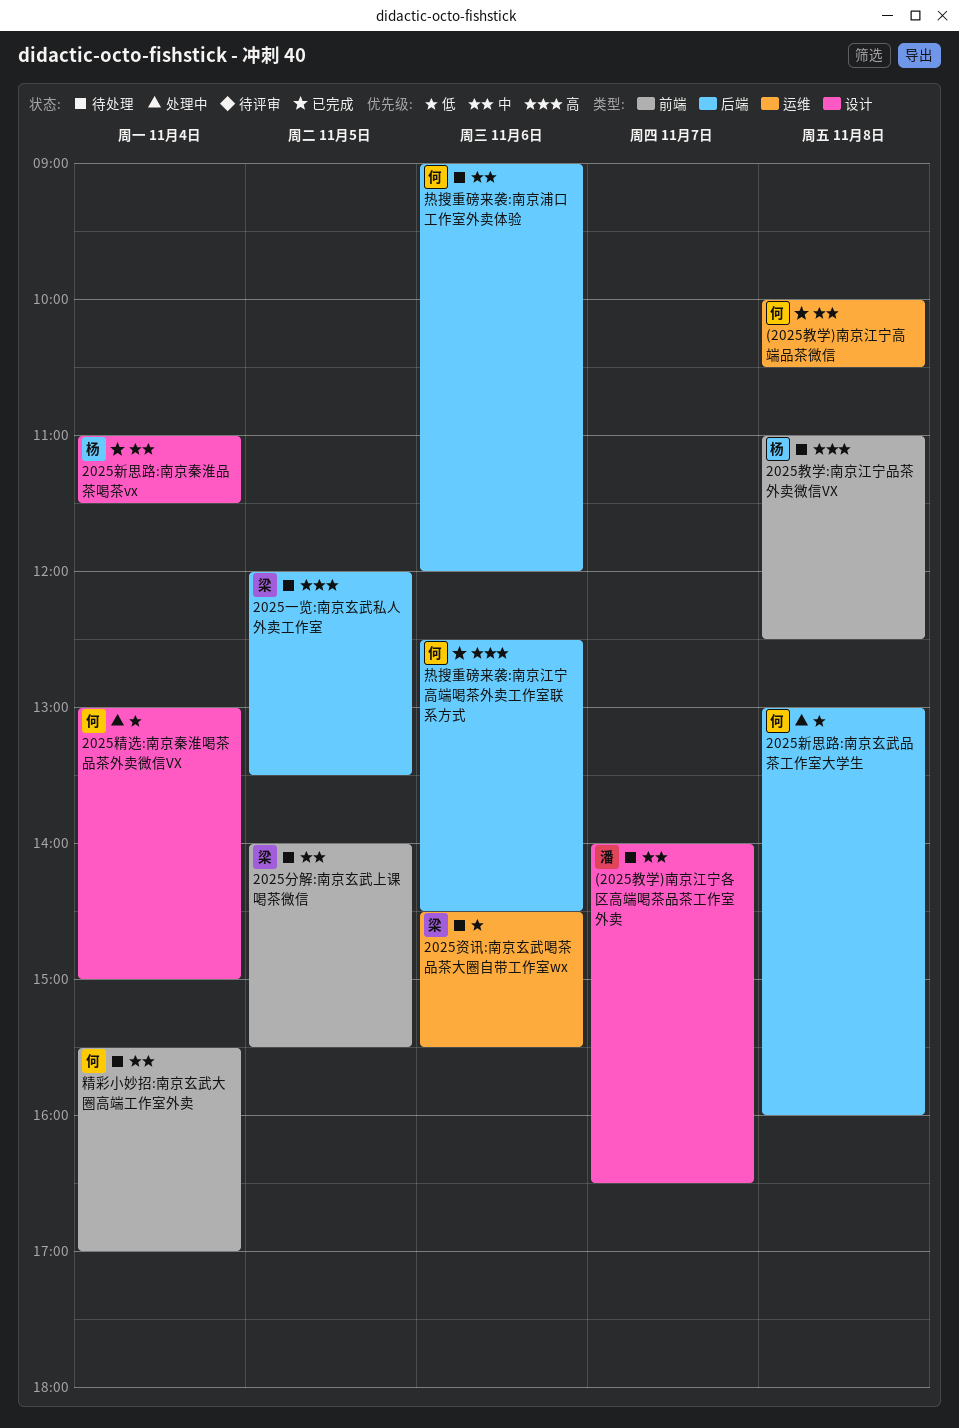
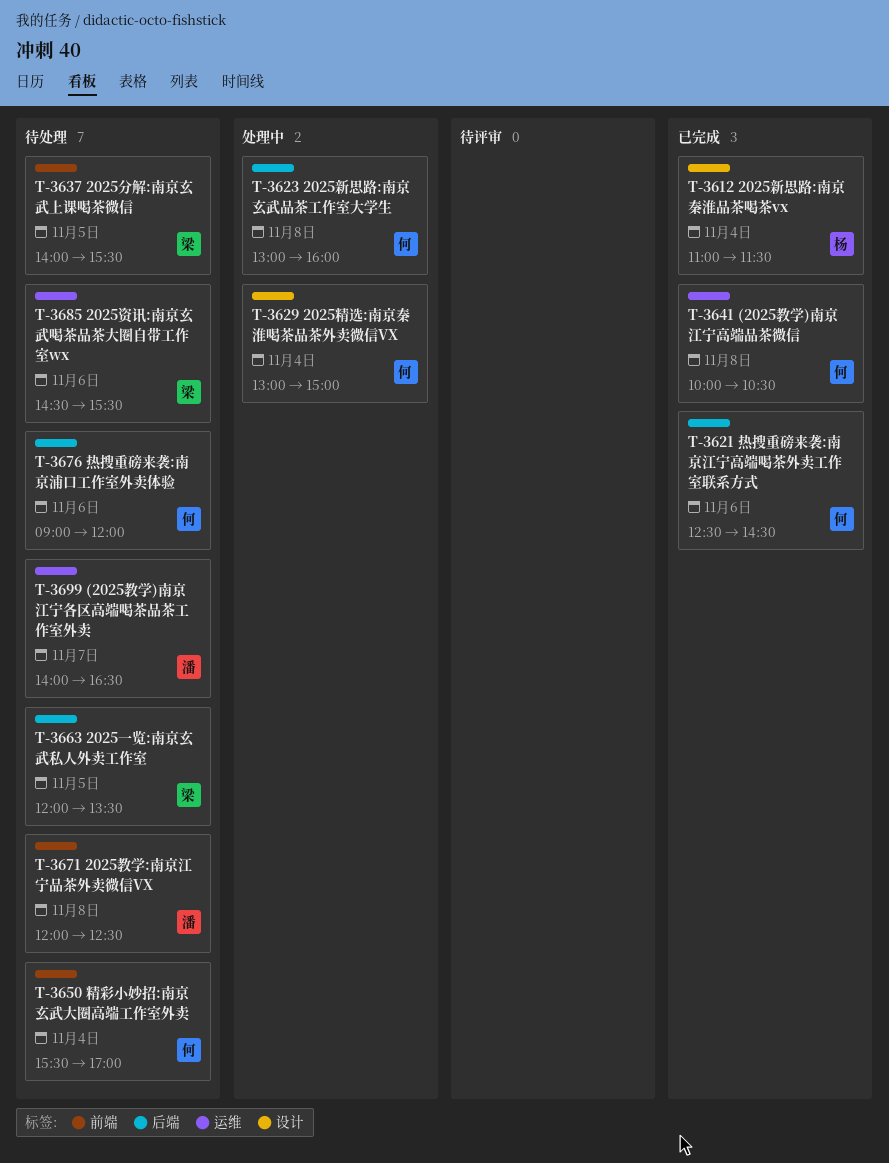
(2025教学)南京江宁各区高端喝茶品茶工作室外卖, label: 设计 -> 运维
2025教学:南京江宁品茶外卖微信VX, owner: 杨 -> 潘
2025教学:南京江宁品茶外卖微信VX, begins: 11:00 -> 12:00

